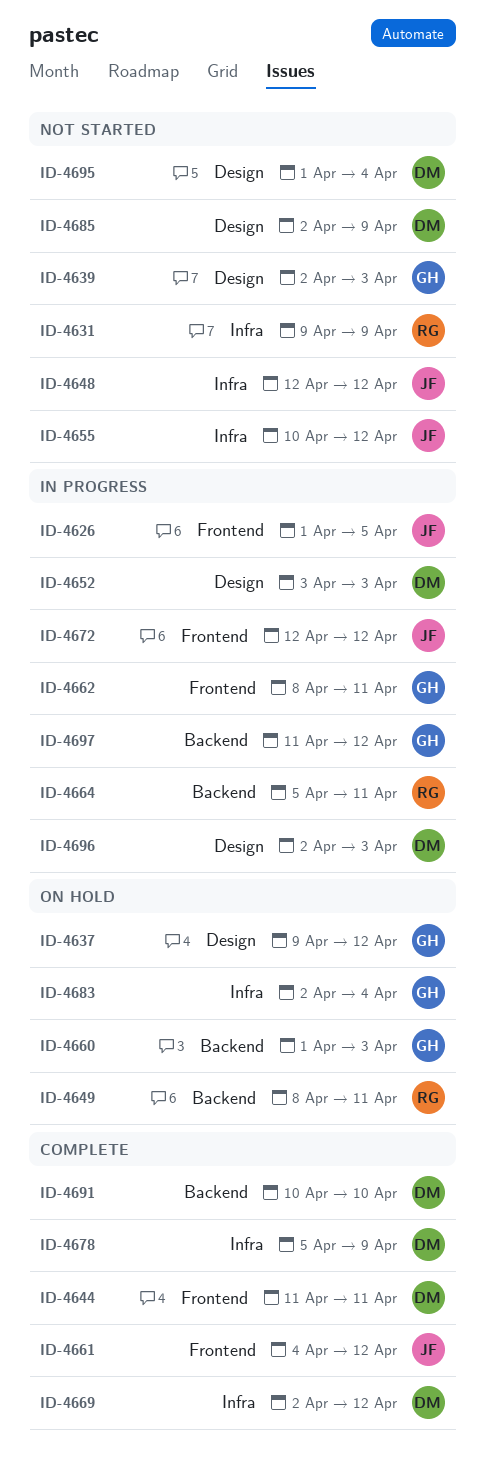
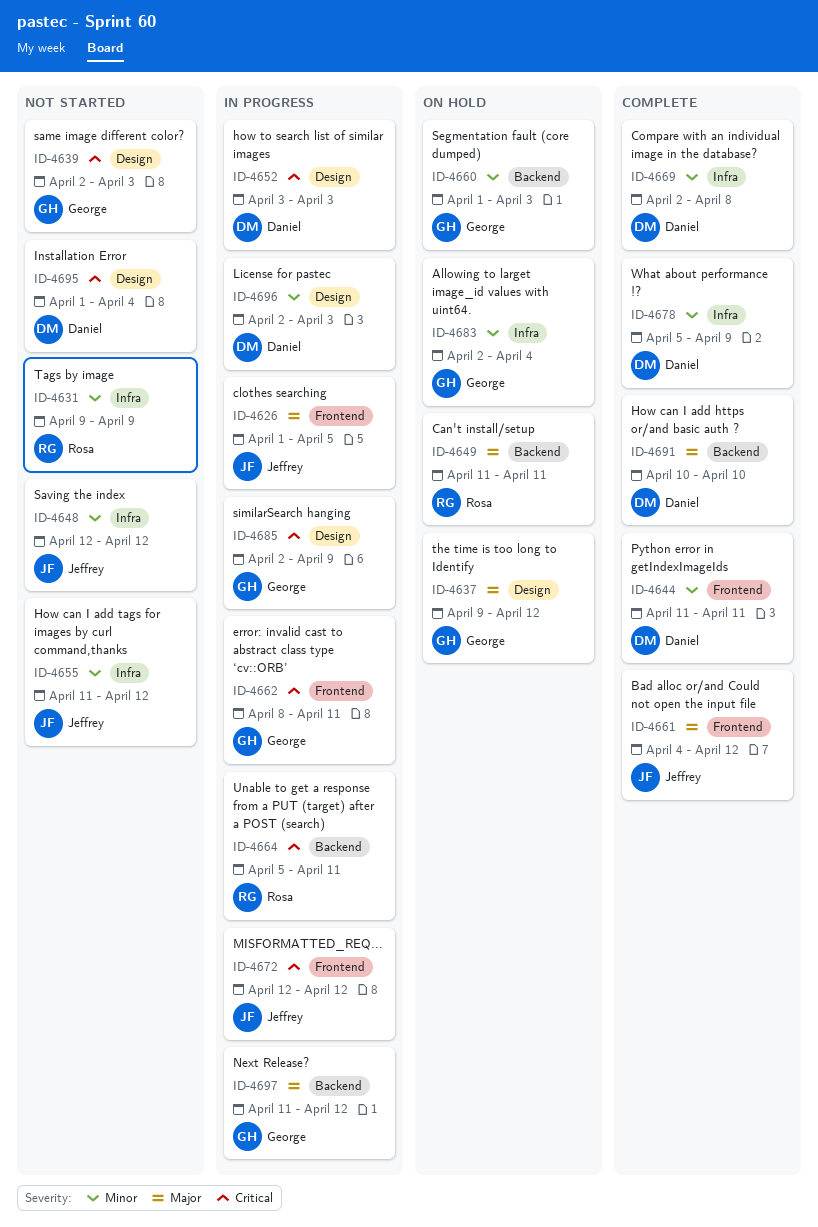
ID-4649, start: Apr 8 -> Apr 11
ID-4655, start: Apr 10 -> Apr 11
ID-4669, due: Apr 12 -> Apr 8
ID-4685, status: Not started -> In progress
ID-4685, owner: Daniel -> George

